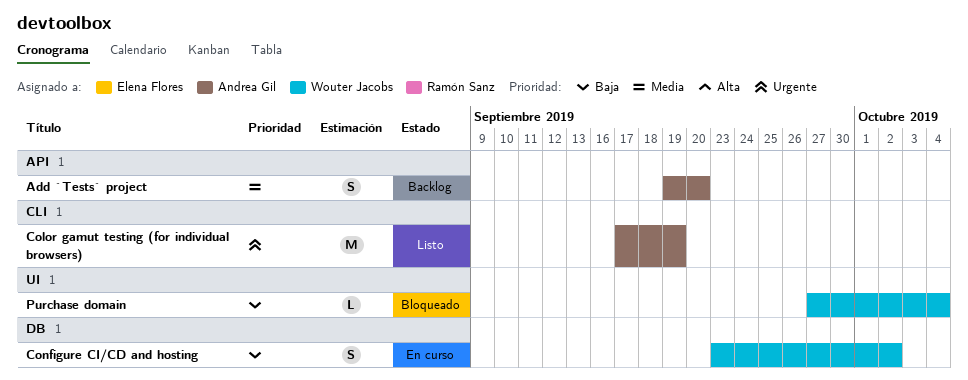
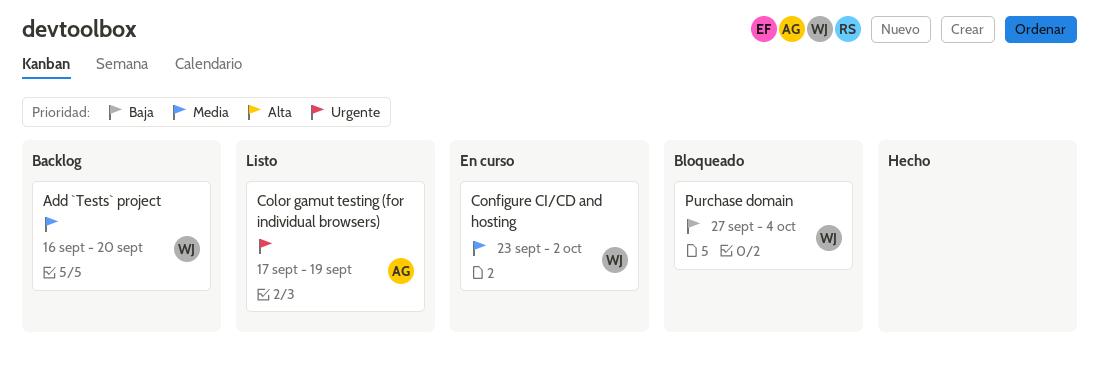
Add `Tests` project, owner: Andrea Gil -> Wouter Jacobs
Add `Tests` project, start: Sep 19 -> Sep 16
Configure CI/CD and hosting, priority: Baja -> Media

